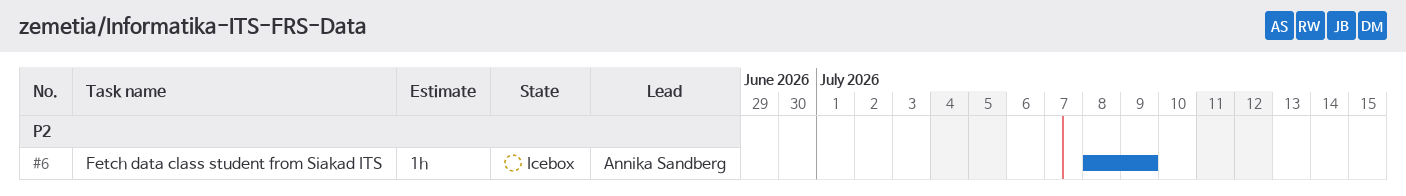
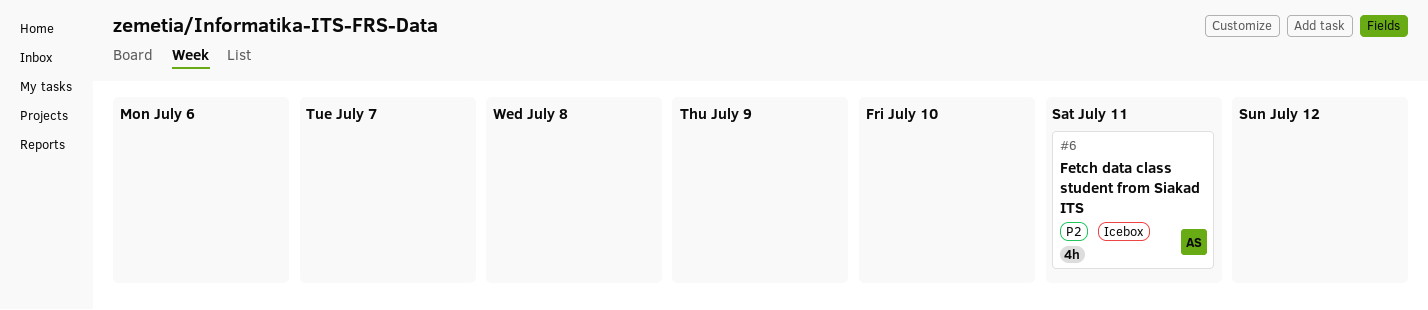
#6, estimate: 1h -> 4h
#6, due: Jul 9 -> Jul 11

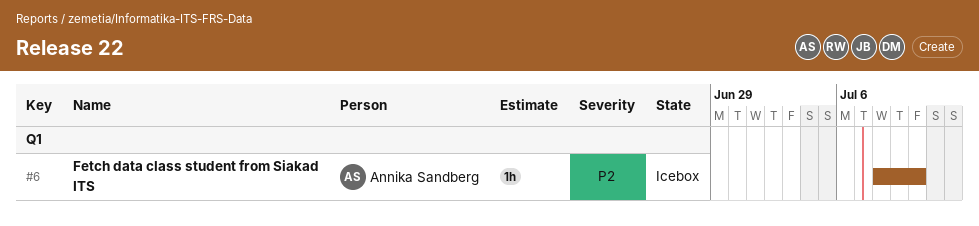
#6, estimate: 4h -> 1h
#6, due: Jul 11 -> Jul 10

